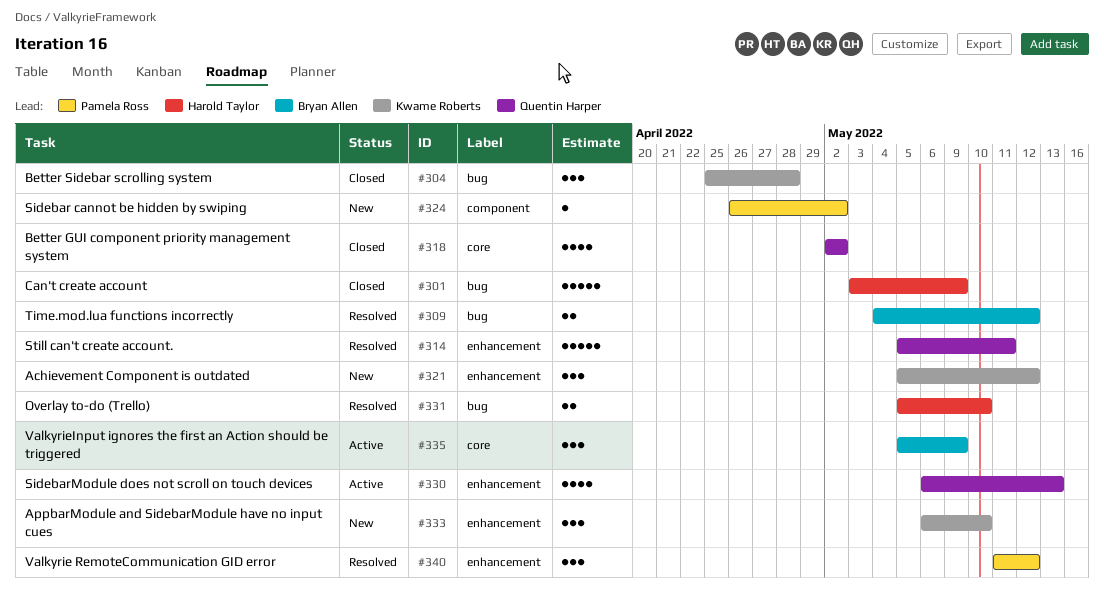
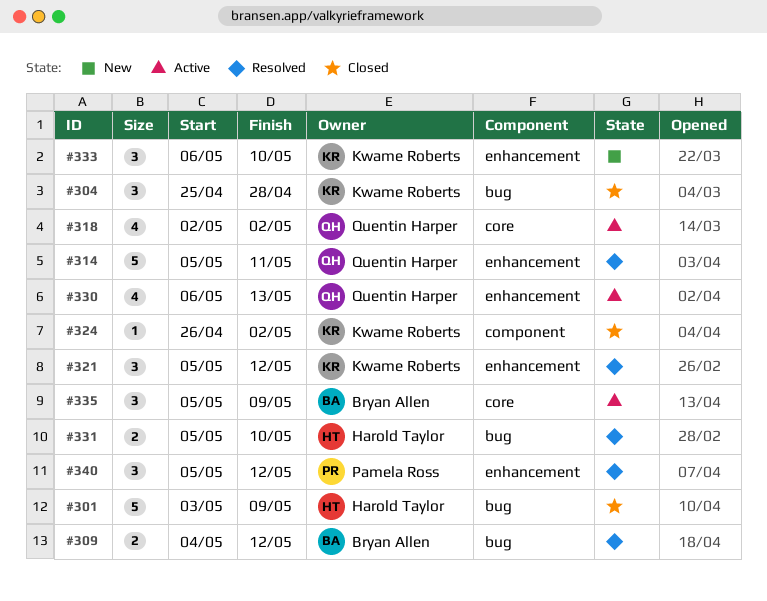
#318, status: Closed -> Active
#321, status: New -> Resolved
#324, status: New -> Closed
#324, owner: Pamela Ross -> Kwame Roberts
#340, start: May 11 -> May 5

